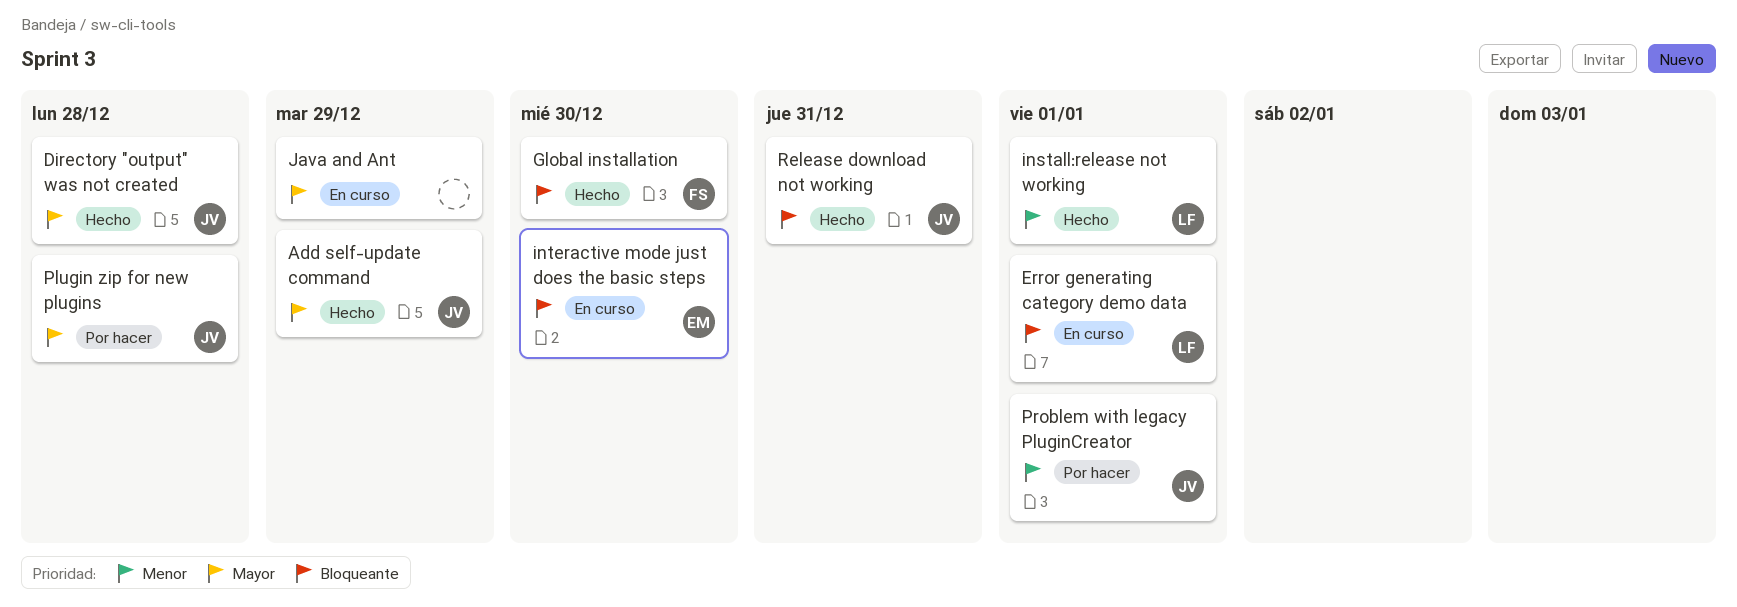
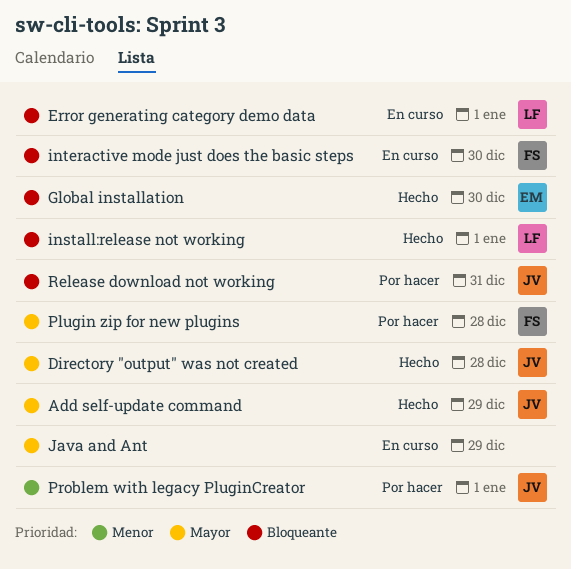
Global installation, owner: FS -> EM
install:release not working, priority: Menor -> Bloqueante
interactive mode just does the basic steps, owner: EM -> FS
Plugin zip for new plugins, owner: JV -> FS
Release download not working, status: Hecho -> Por hacer

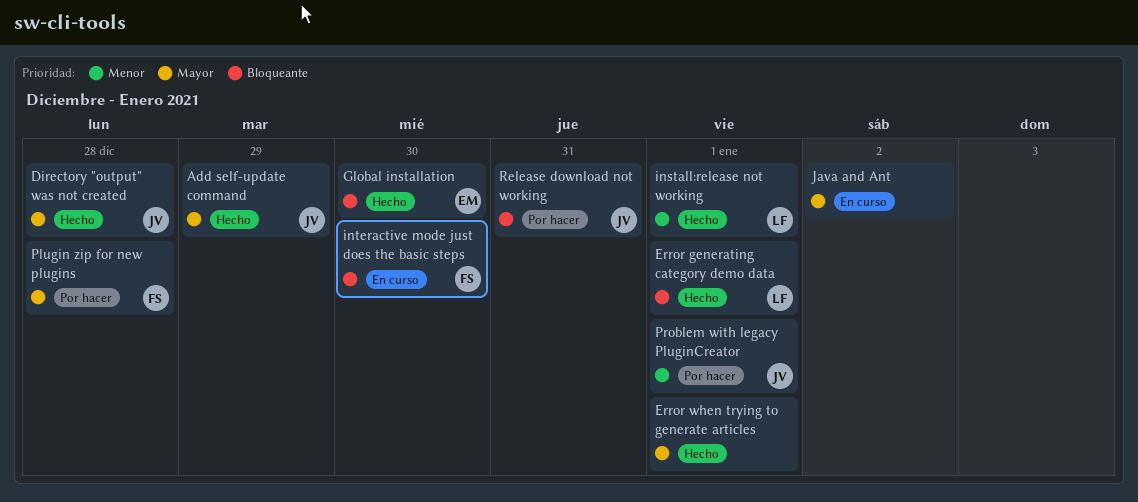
Error generating category demo data, status: En curso -> Hecho
Error when trying to generate articles: none -> present
install:release not working, priority: Bloqueante -> Menor
Java and Ant, due: Dec 29 -> Jan 2

